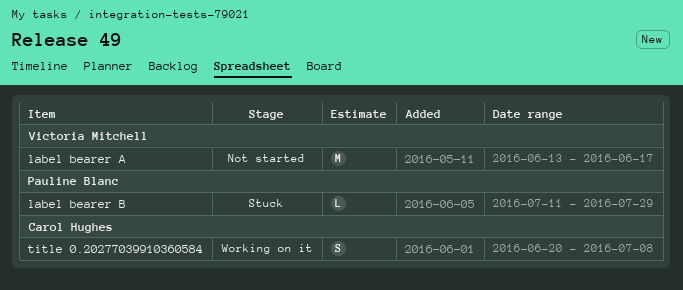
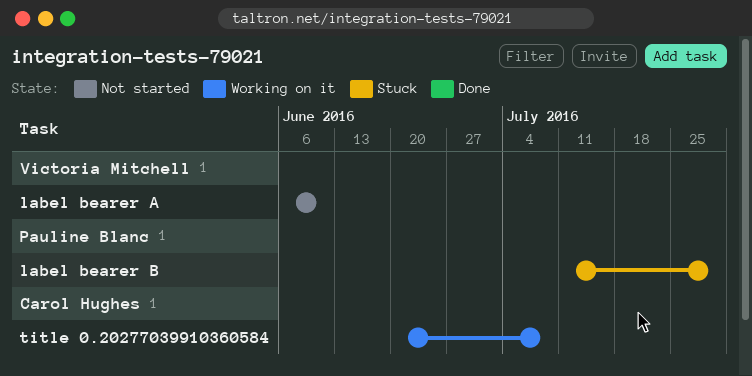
label bearer A, start: Jun 13 -> Jun 6
label bearer A, due: Jun 17 -> Jun 10

